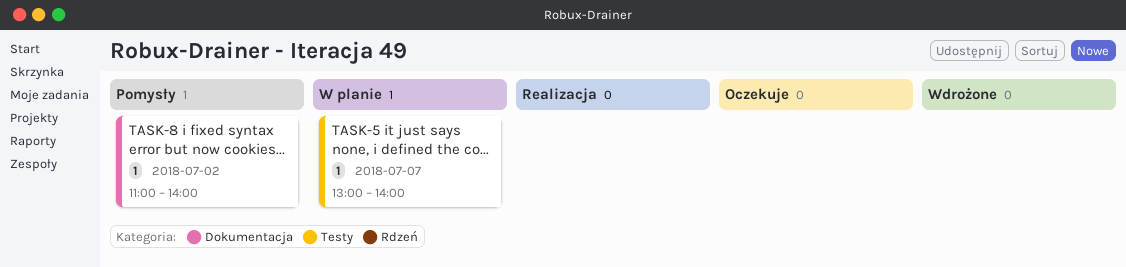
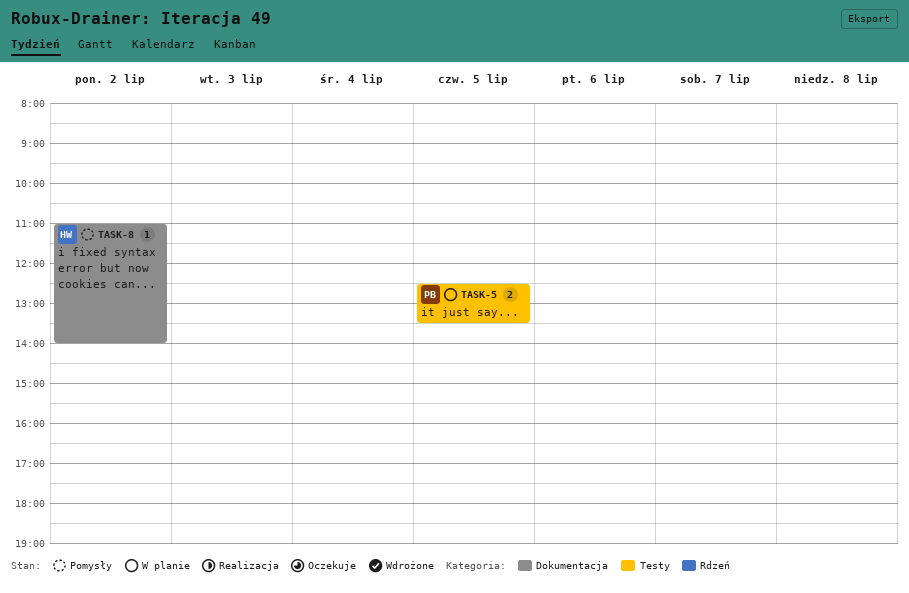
TASK-5, estimate: 1 -> 2
TASK-5, day: Jul 7 -> Jul 5
TASK-5, begins: 13:00 -> 12:30
TASK-5, ends: 14:00 -> 13:30

